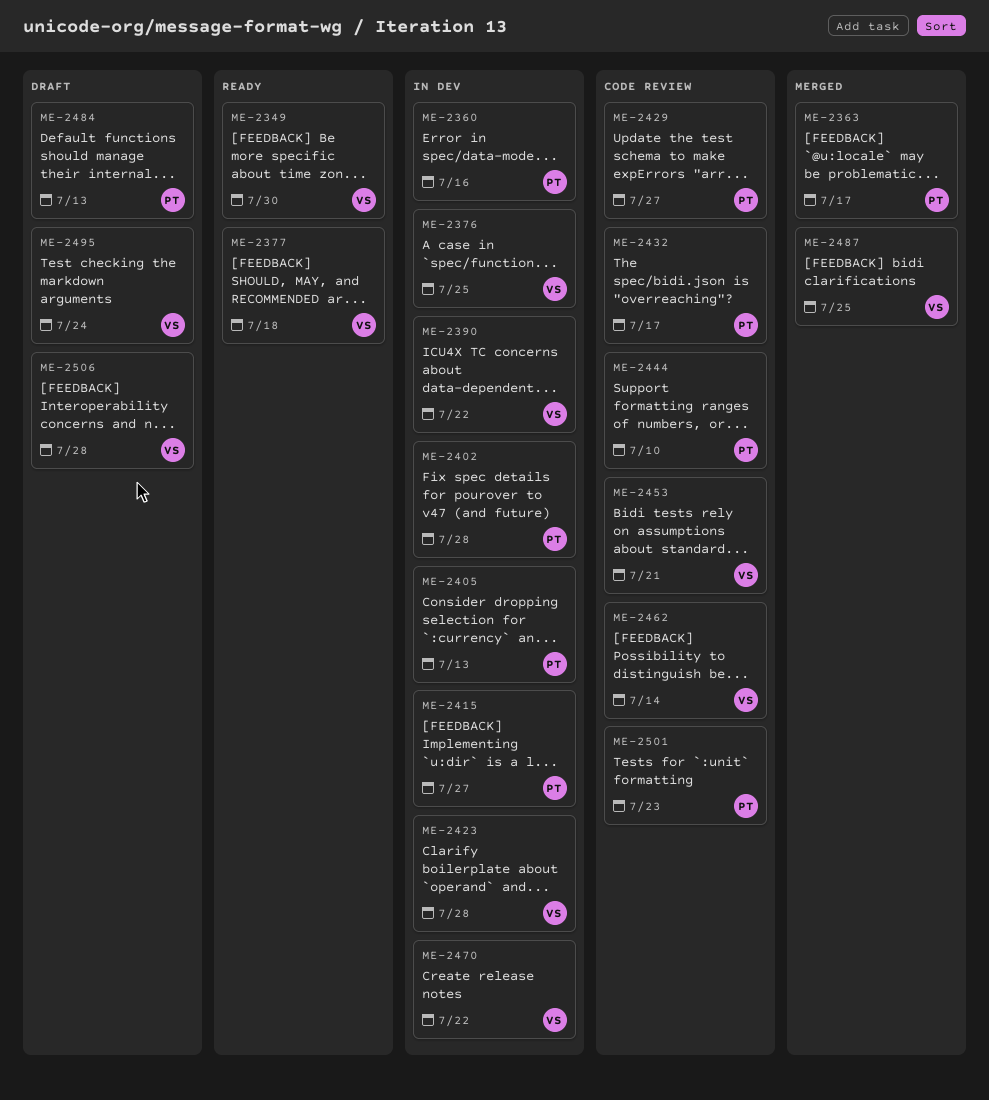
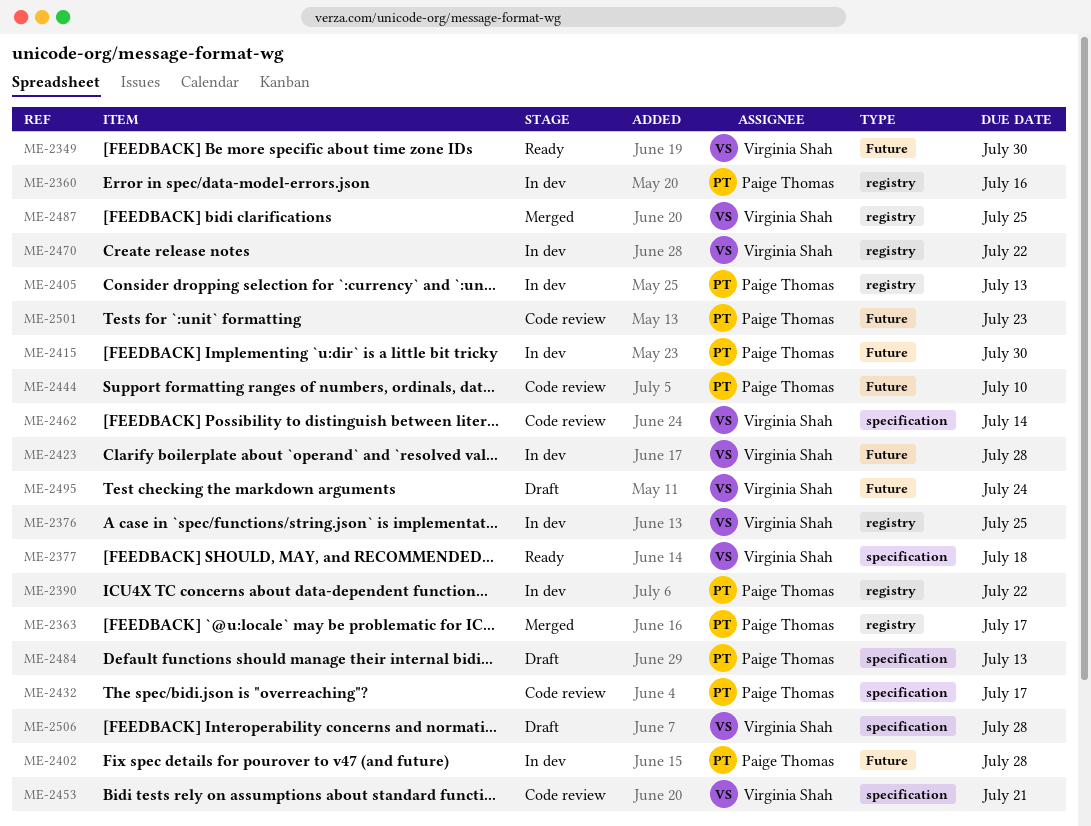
ME-2390, owner: Virginia Shah -> Paige Thomas
ME-2415, due: Jul 27 -> Jul 30
ME-2429: present -> none

